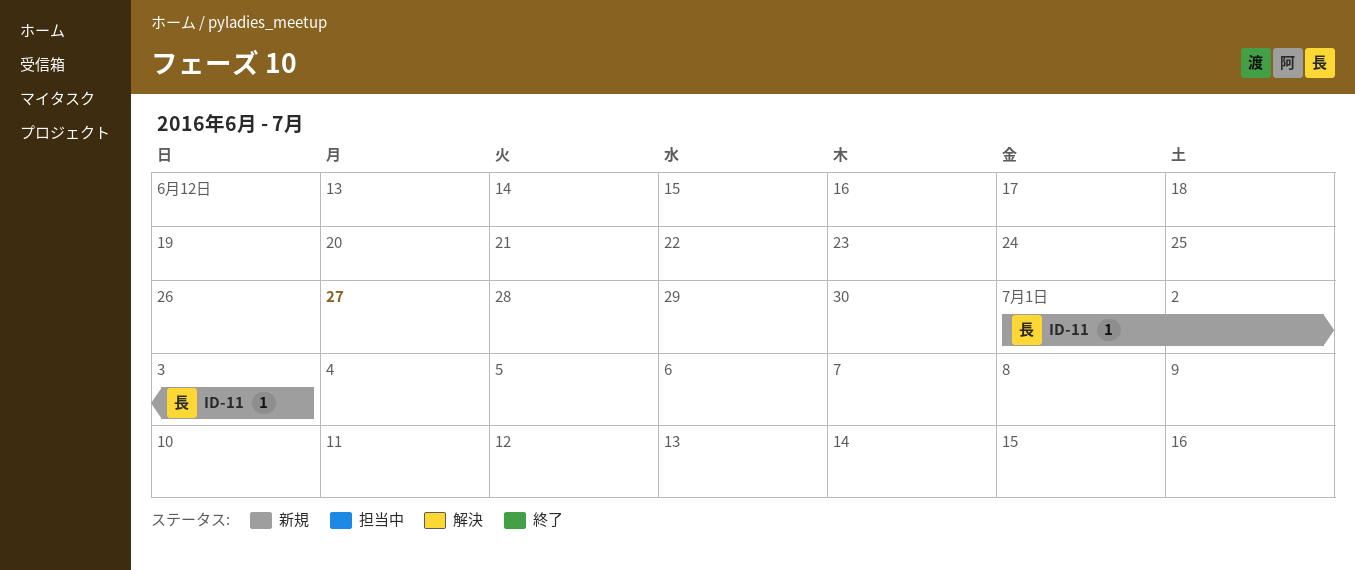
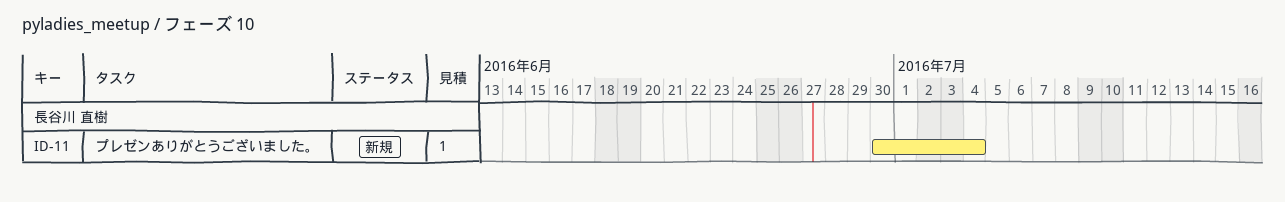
ID-11, start: Jul 1 -> Jun 30
ID-11, due: Jul 3 -> Jul 4

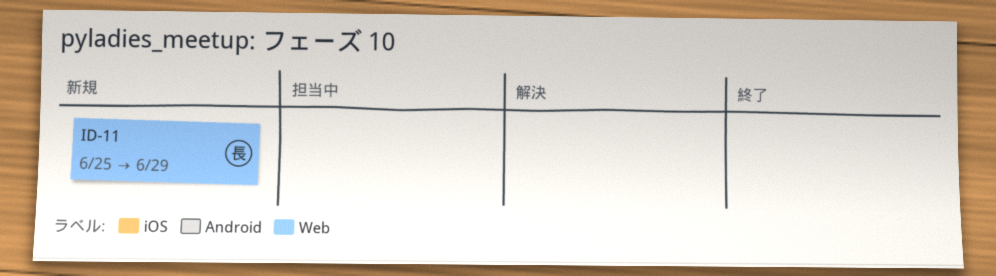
ID-11, start: Jun 30 -> Jun 25
ID-11, due: Jul 4 -> Jun 29

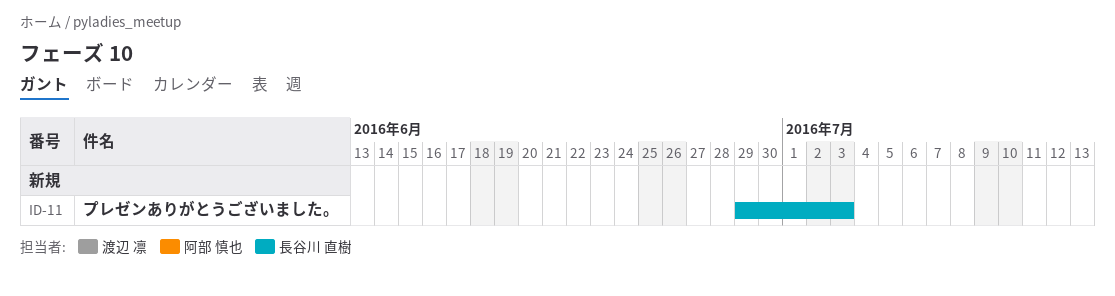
ID-11, start: Jun 25 -> Jun 29
ID-11, due: Jun 29 -> Jul 3

